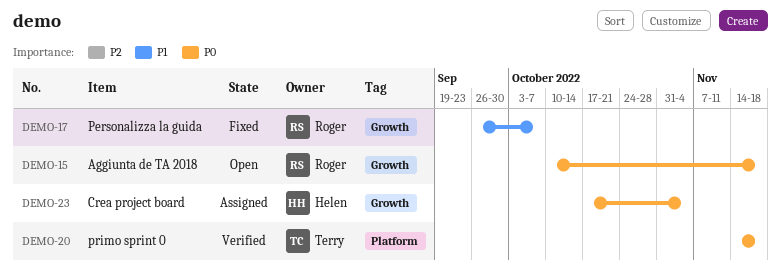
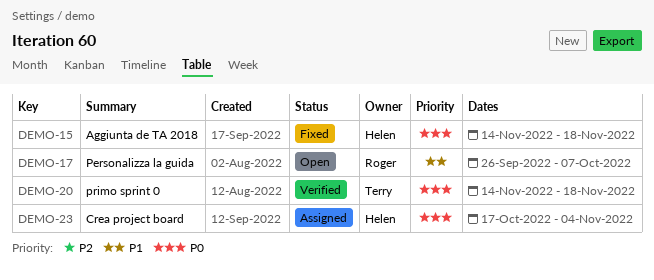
DEMO-15, status: Open -> Fixed
DEMO-15, owner: Roger -> Helen
DEMO-15, start: Oct 10 -> Nov 14
DEMO-17, status: Fixed -> Open

